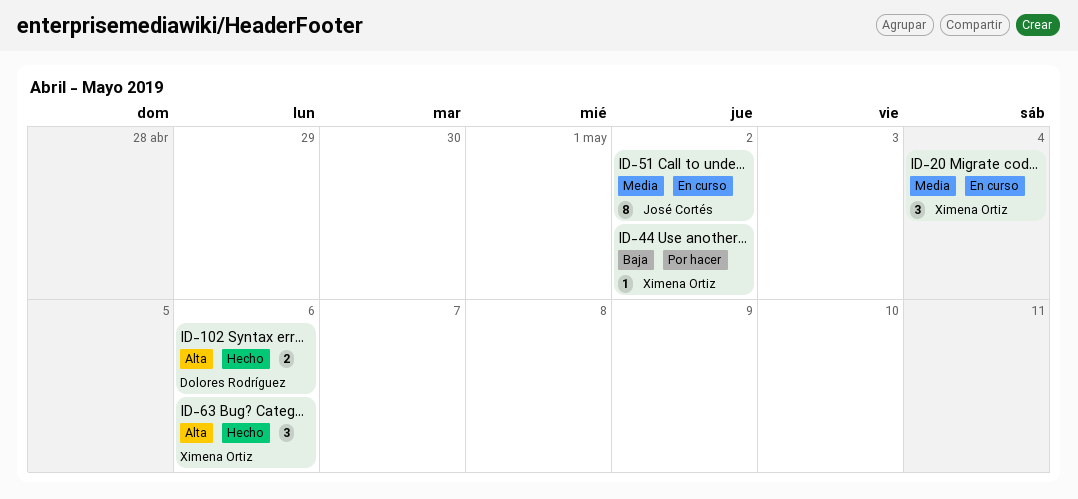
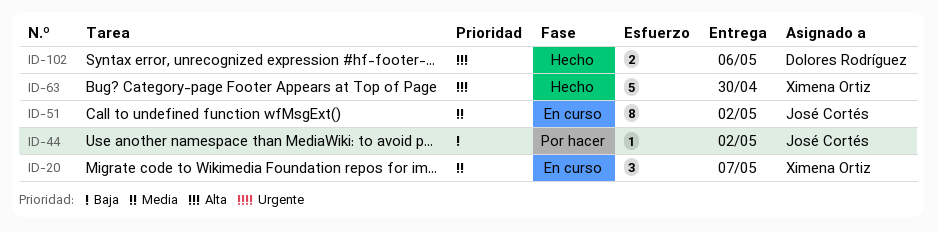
ID-20, due: May 4 -> May 7
ID-44, owner: Ximena Ortiz -> José Cortés
ID-63, estimate: 3 -> 5
ID-63, due: May 6 -> Apr 30

